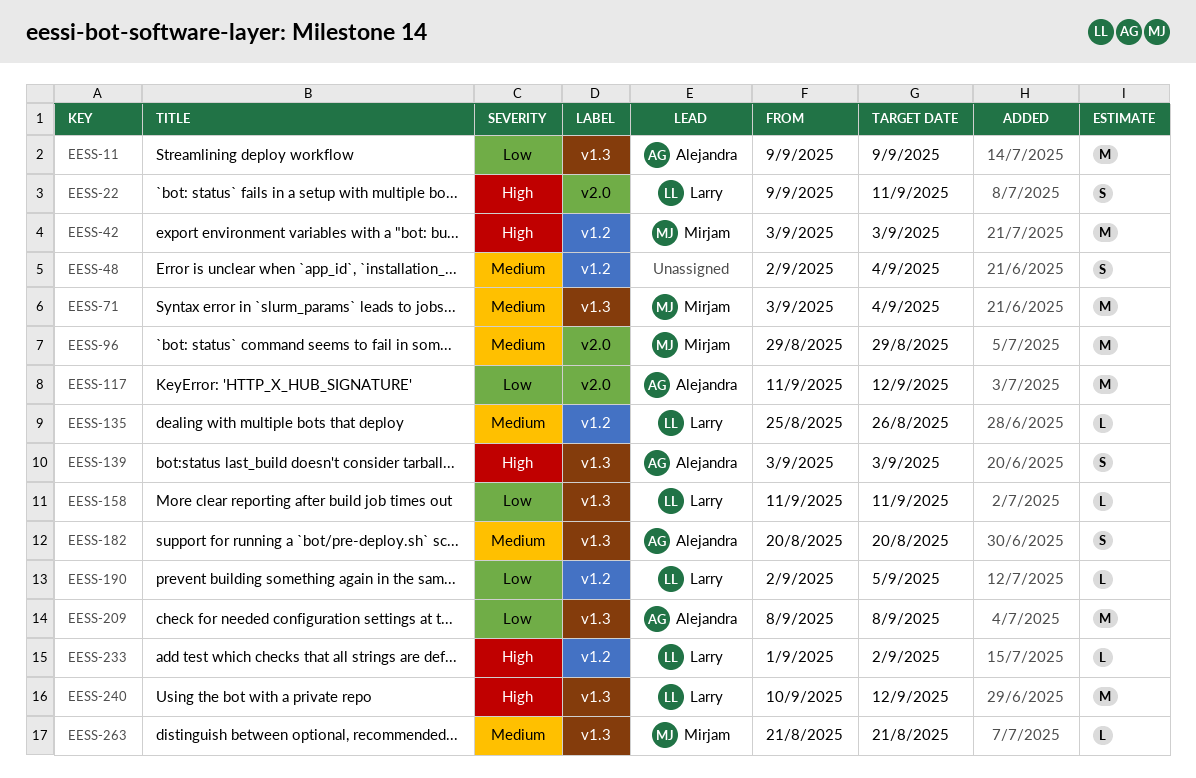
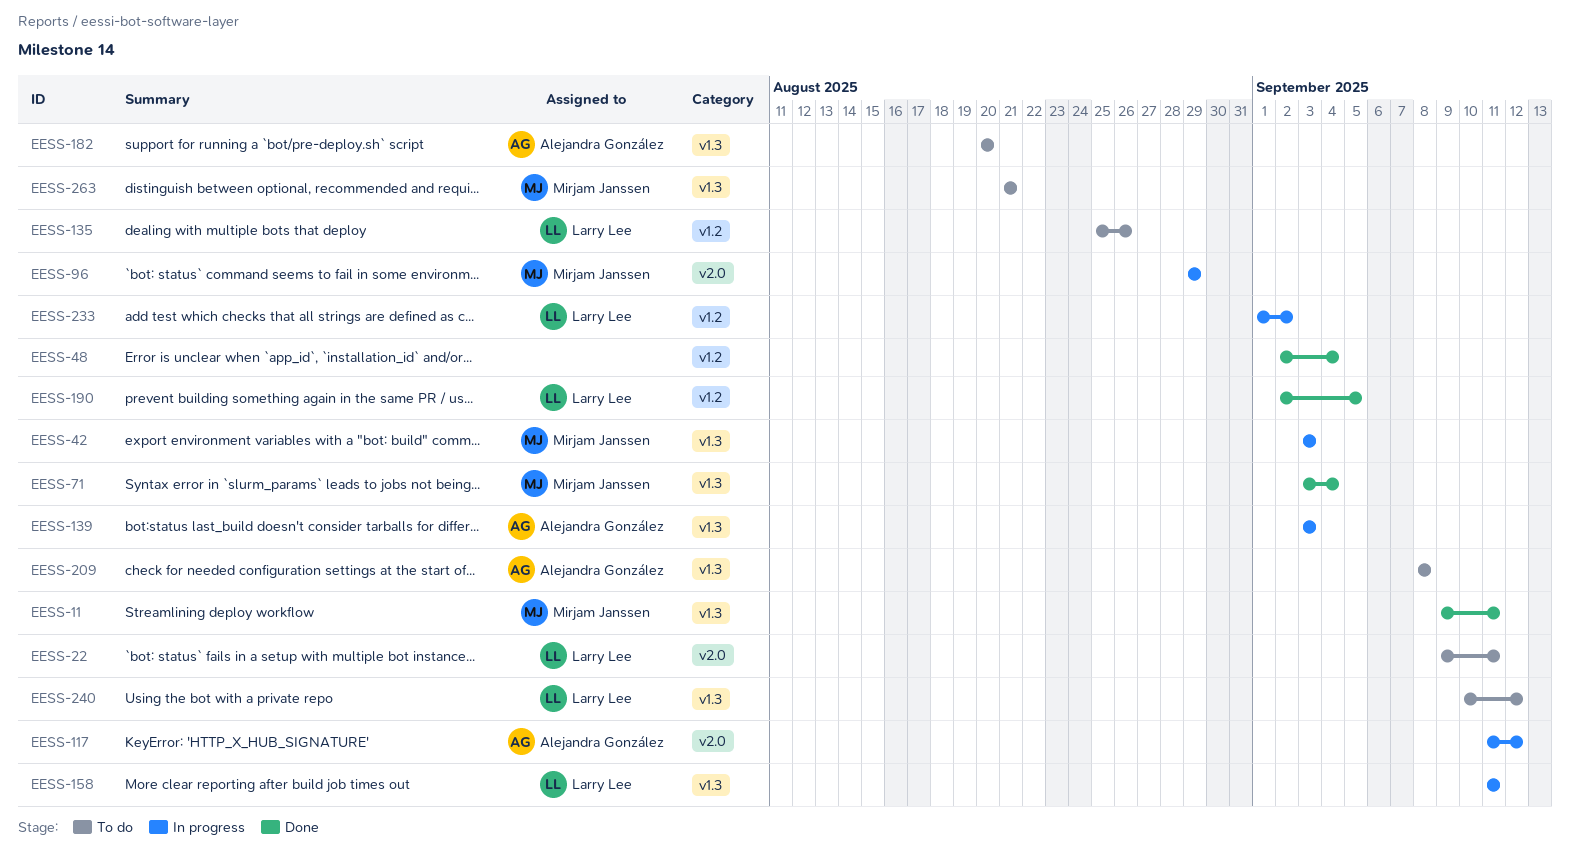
EESS-11, owner: Alejandra González -> Mirjam Janssen
EESS-11, due: Sep 9 -> Sep 11
EESS-42, label: v1.2 -> v1.3

